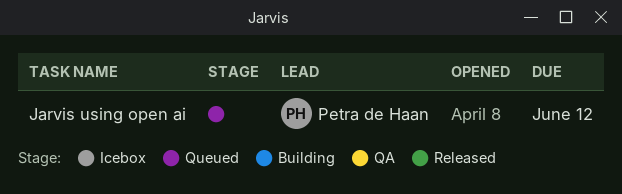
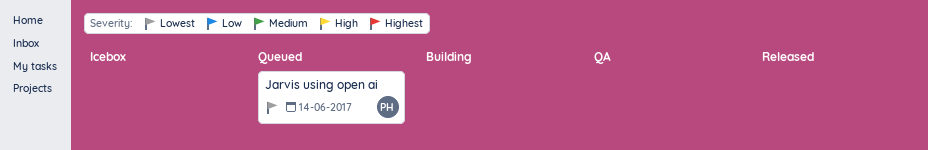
Jarvis using open ai, due: Jun 12 -> Jun 14

